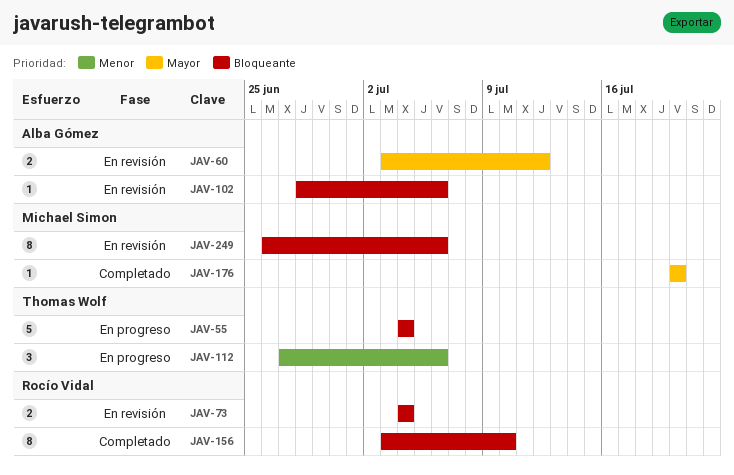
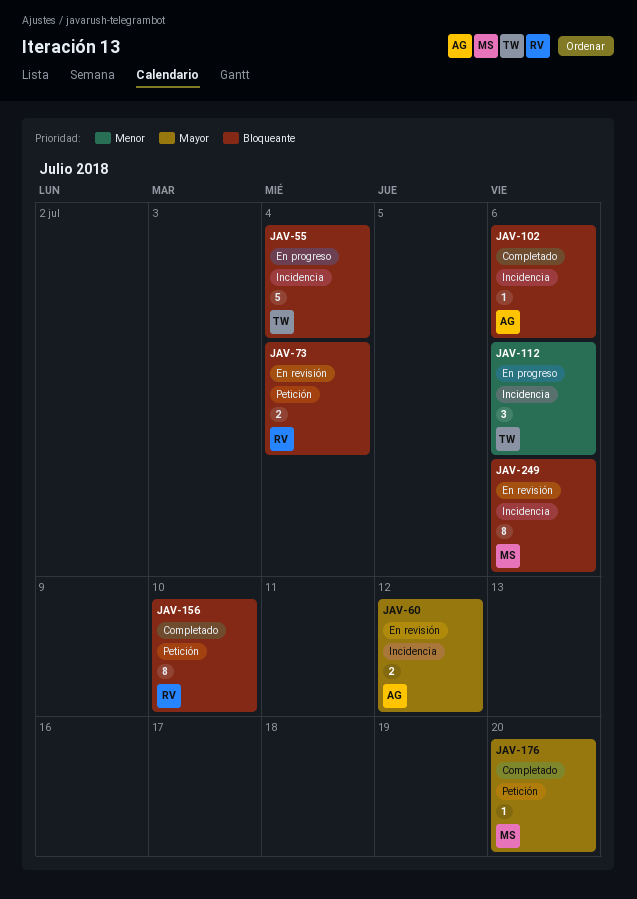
JAV-102, status: En revisión -> Completado

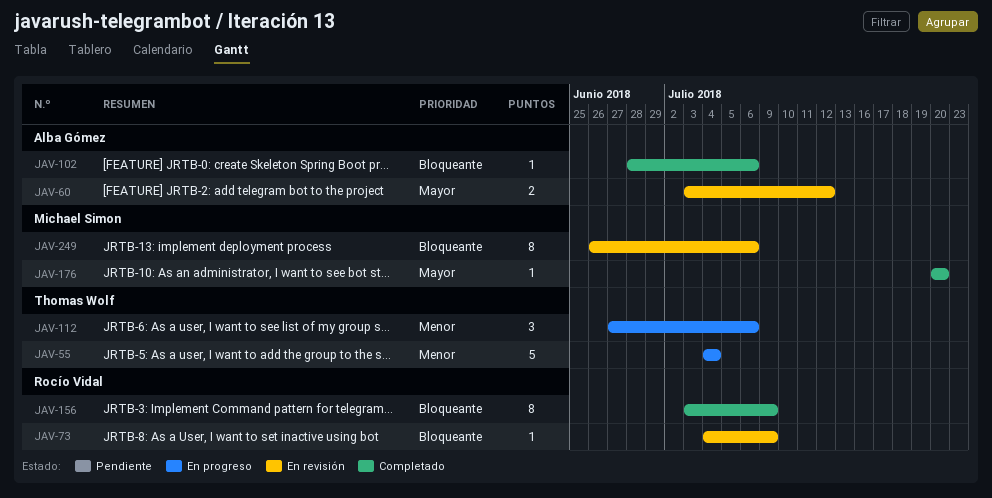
JAV-55, priority: Bloqueante -> Menor
JAV-73, estimate: 2 -> 1
JAV-73, due: Jul 4 -> Jul 9
JAV-156, due: Jul 10 -> Jul 9

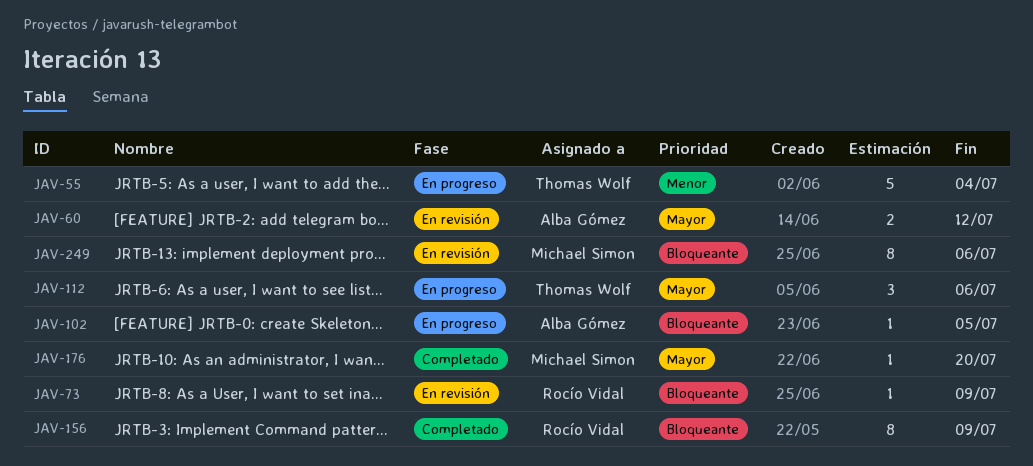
JAV-102, status: Completado -> En progreso
JAV-102, due: Jul 6 -> Jul 5
JAV-112, priority: Menor -> Mayor

